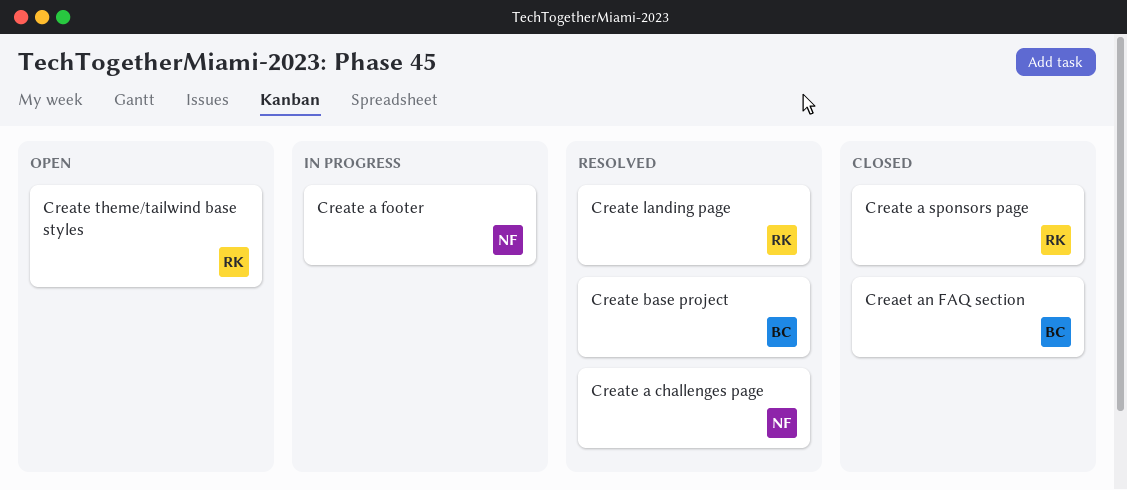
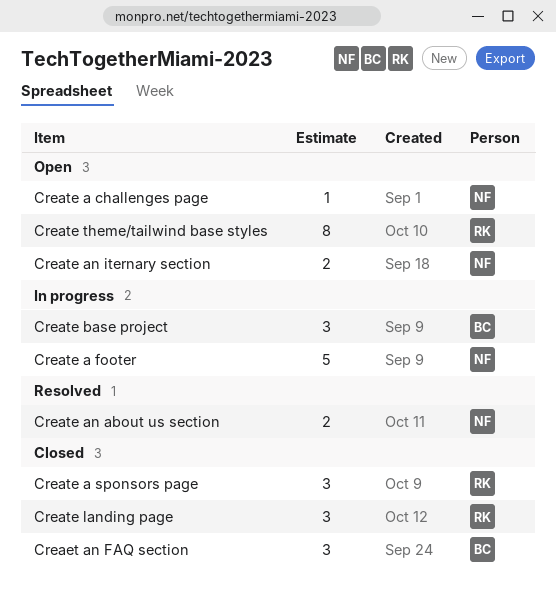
Create a challenges page, status: Resolved -> Open
Create an about us section: none -> present
Create an iternary section: none -> present
Create base project, status: Resolved -> In progress
Create landing page, status: Resolved -> Closed

